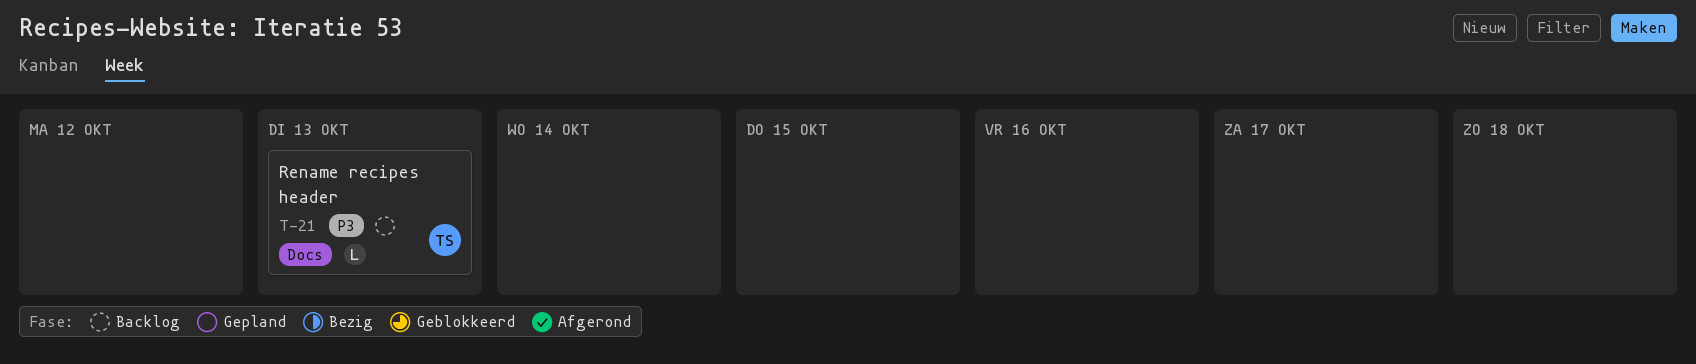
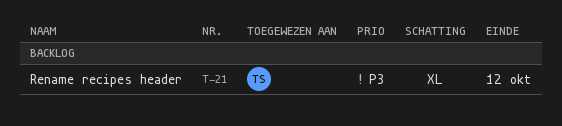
T-21, estimate: L -> XL
T-21, due: Oct 13 -> Oct 12

